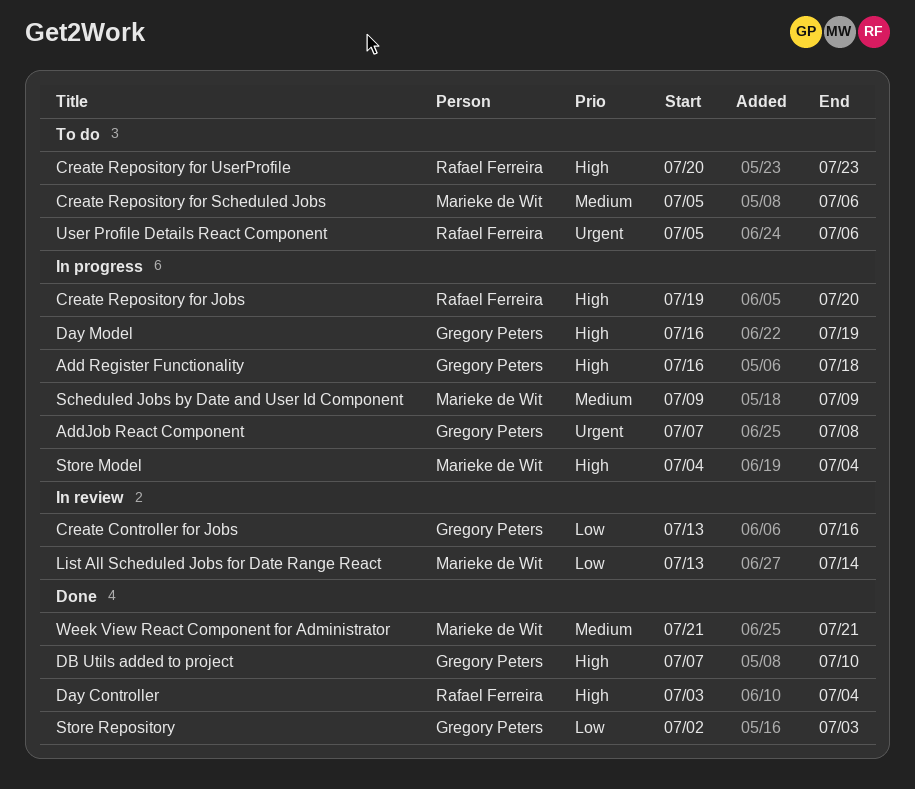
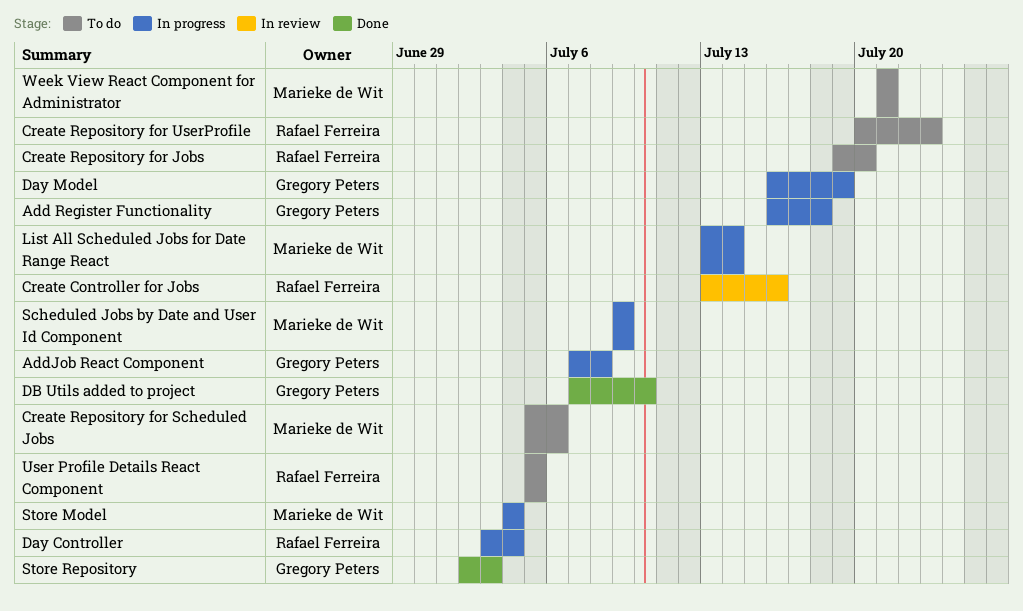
Create Controller for Jobs, owner: Gregory Peters -> Rafael Ferreira
Create Repository for Jobs, status: In progress -> To do
Day Controller, status: Done -> In progress
List All Scheduled Jobs for Date Range React, status: In review -> In progress
User Profile Details React Component, due: Jul 6 -> Jul 5
Week View React Component for Administrator, status: Done -> To do

